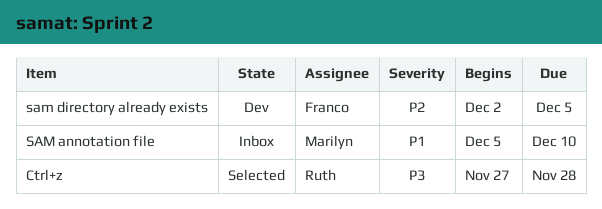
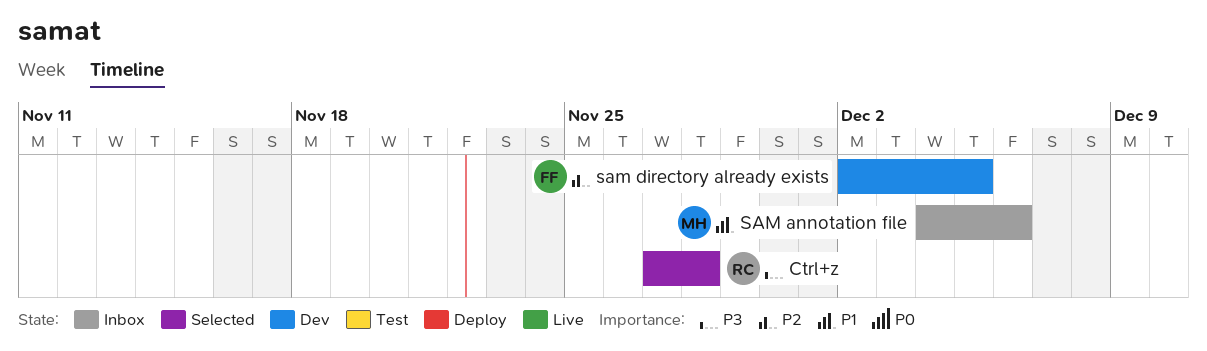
SAM annotation file, start: Dec 5 -> Dec 4
SAM annotation file, due: Dec 10 -> Dec 6

